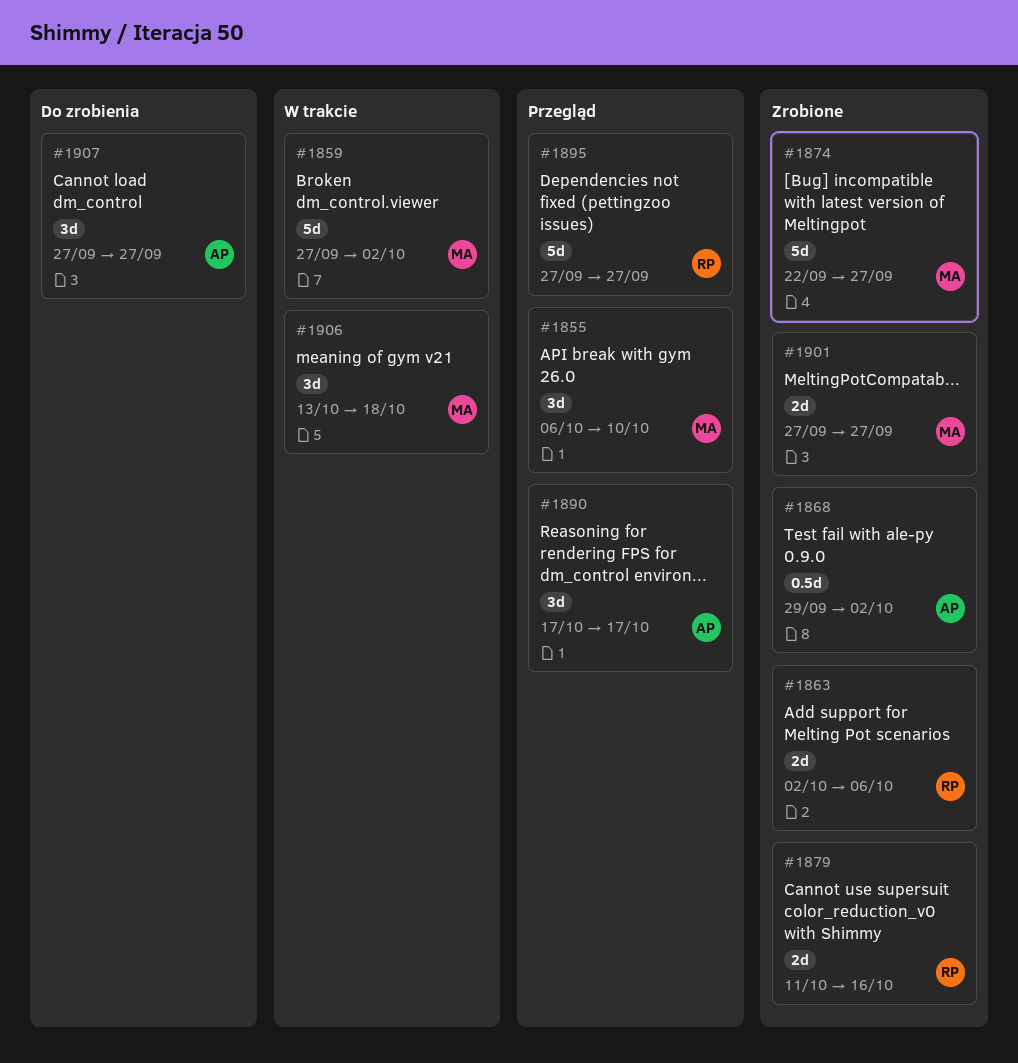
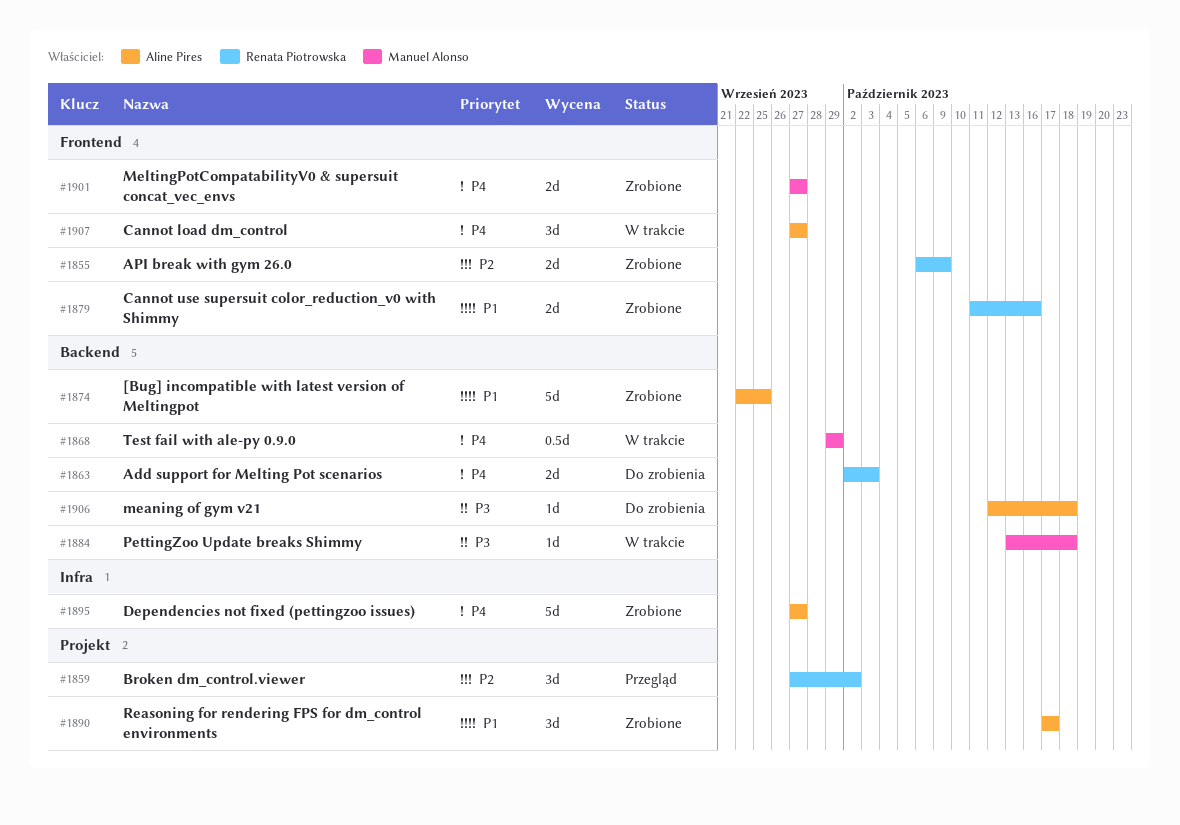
#1855, status: Przegląd -> Zrobione
#1855, owner: Manuel Alonso -> Renata Piotrowska
#1855, estimate: 3d -> 2d
#1855, due: Oct 10 -> Oct 9
#1859, status: W trakcie -> Przegląd
#1859, owner: Manuel Alonso -> Renata Piotrowska
#1859, estimate: 5d -> 3d
#1863, status: Zrobione -> Do zrobienia
#1863, due: Oct 6 -> Oct 3
#1868, status: Zrobione -> W trakcie
#1868, owner: Aline Pires -> Manuel Alonso
#1868, due: Oct 2 -> Sep 29
#1874, owner: Manuel Alonso -> Aline Pires
#1874, due: Sep 27 -> Sep 25
#1884: none -> present
#1890, status: Przegląd -> Zrobione
#1895, status: Przegląd -> Zrobione
#1895, owner: Renata Piotrowska -> Aline Pires
#1906, status: W trakcie -> Do zrobienia
#1906, owner: Manuel Alonso -> Aline Pires
#1906, estimate: 3d -> 1d
#1906, start: Oct 13 -> Oct 12
#1907, status: Do zrobienia -> W trakcie

